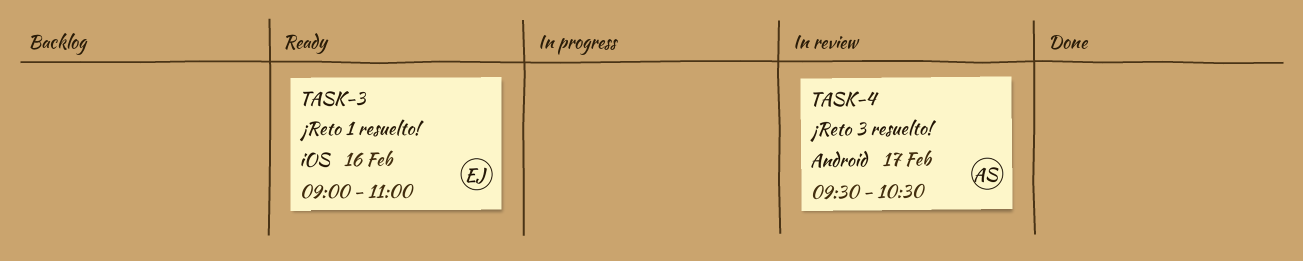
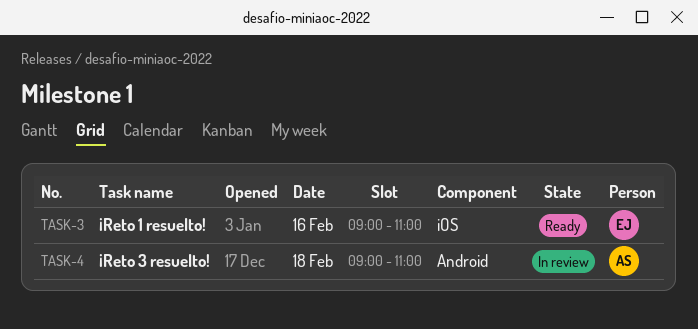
TASK-4, day: Feb 17 -> Feb 18
TASK-4, begins: 09:30 -> 09:00
TASK-4, ends: 10:30 -> 11:00

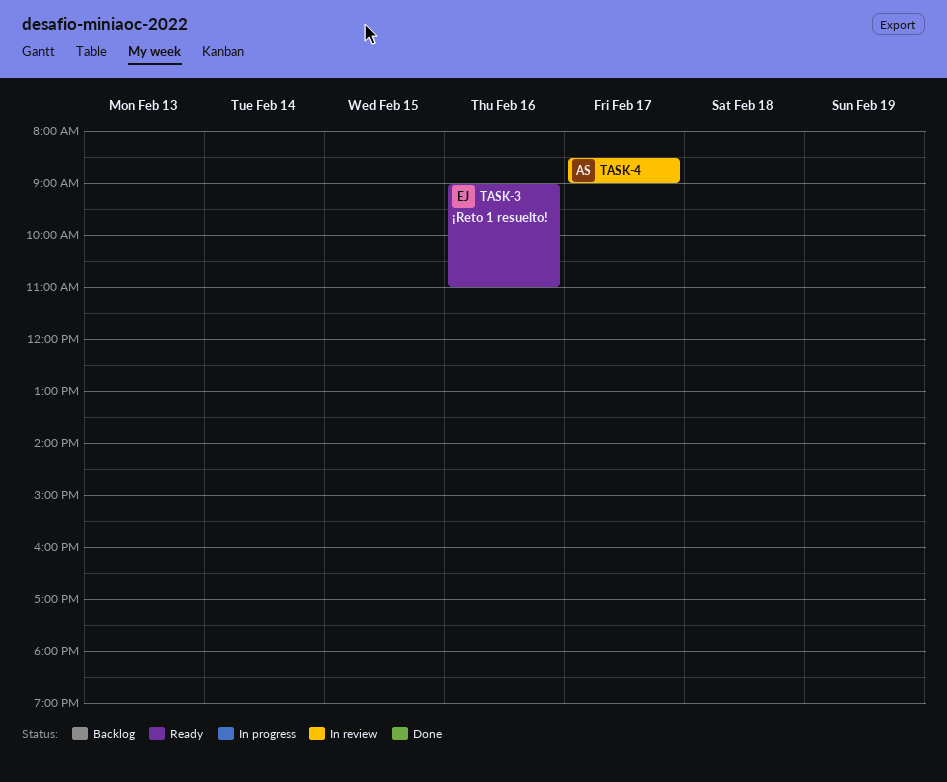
TASK-4, day: Feb 18 -> Feb 17
TASK-4, begins: 09:00 -> 08:30
TASK-4, ends: 11:00 -> 09:00

